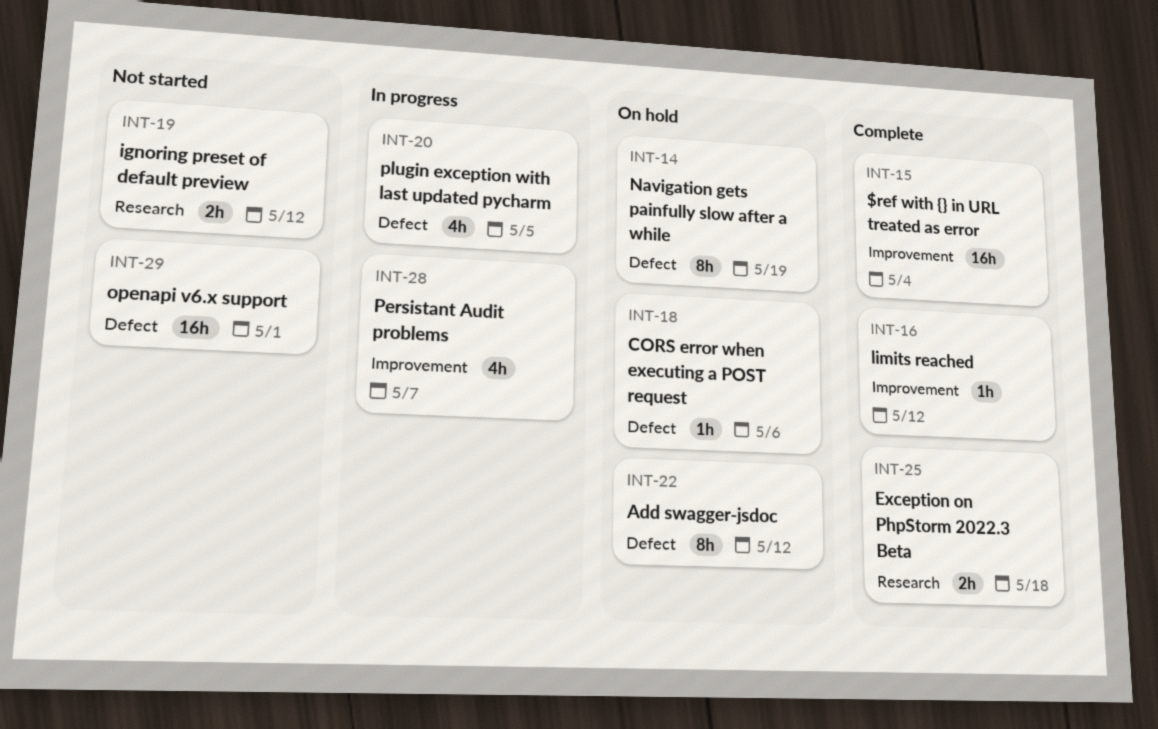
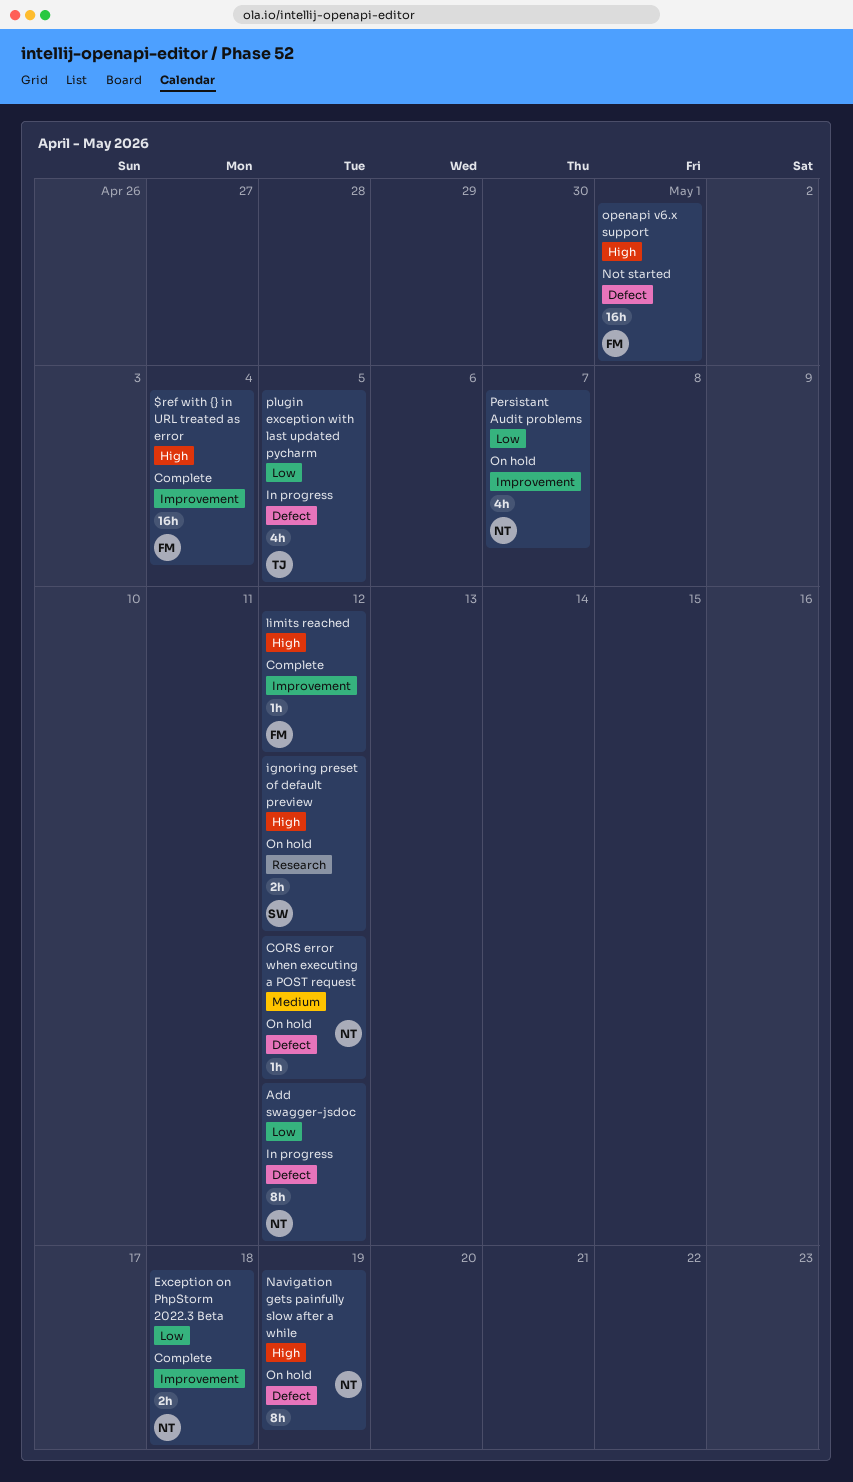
Add swagger-jsdoc, status: On hold -> In progress
CORS error when executing a POST request, due: May 6 -> May 12
Exception on PhpStorm 2022.3 Beta, label: Research -> Improvement
ignoring preset of default preview, status: Not started -> On hold
Persistant Audit problems, status: In progress -> On hold

